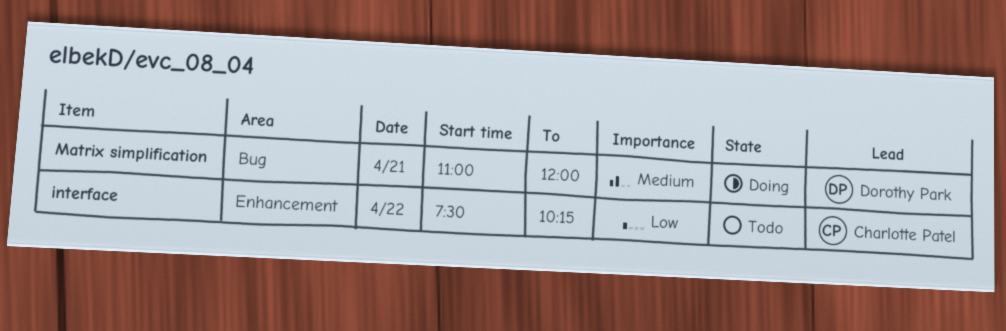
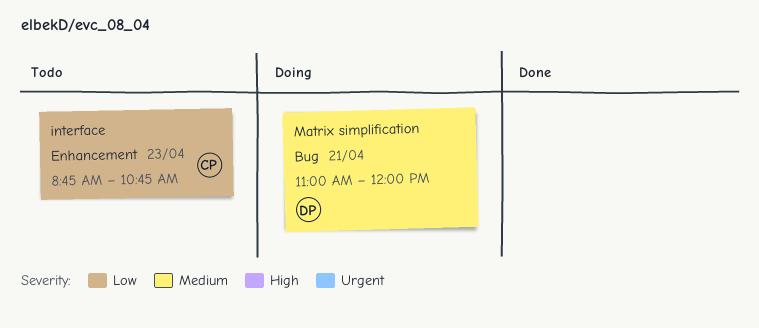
interface, day: Apr 22 -> Apr 23
interface, begins: 07:30 -> 08:45
interface, ends: 10:15 -> 10:45

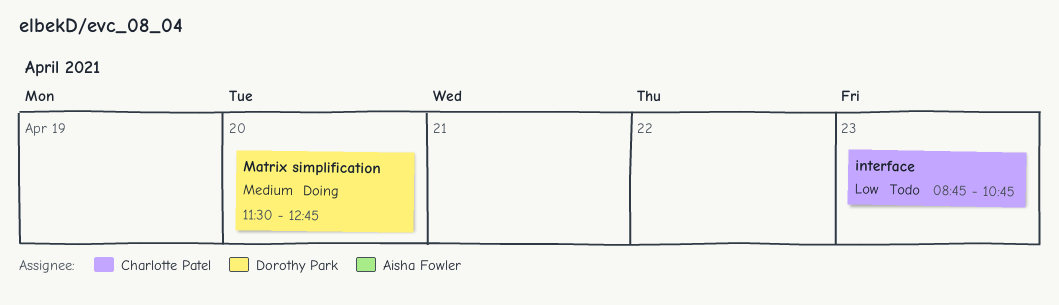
Matrix simplification, day: Apr 21 -> Apr 20
Matrix simplification, begins: 11:00 -> 11:30
Matrix simplification, ends: 12:00 -> 12:45

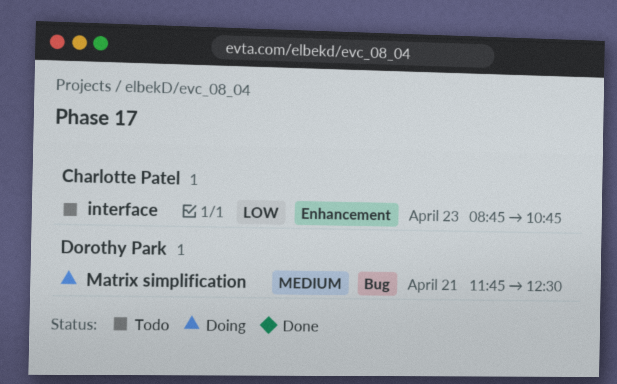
Matrix simplification, day: Apr 20 -> Apr 21
Matrix simplification, begins: 11:30 -> 11:45
Matrix simplification, ends: 12:45 -> 12:30

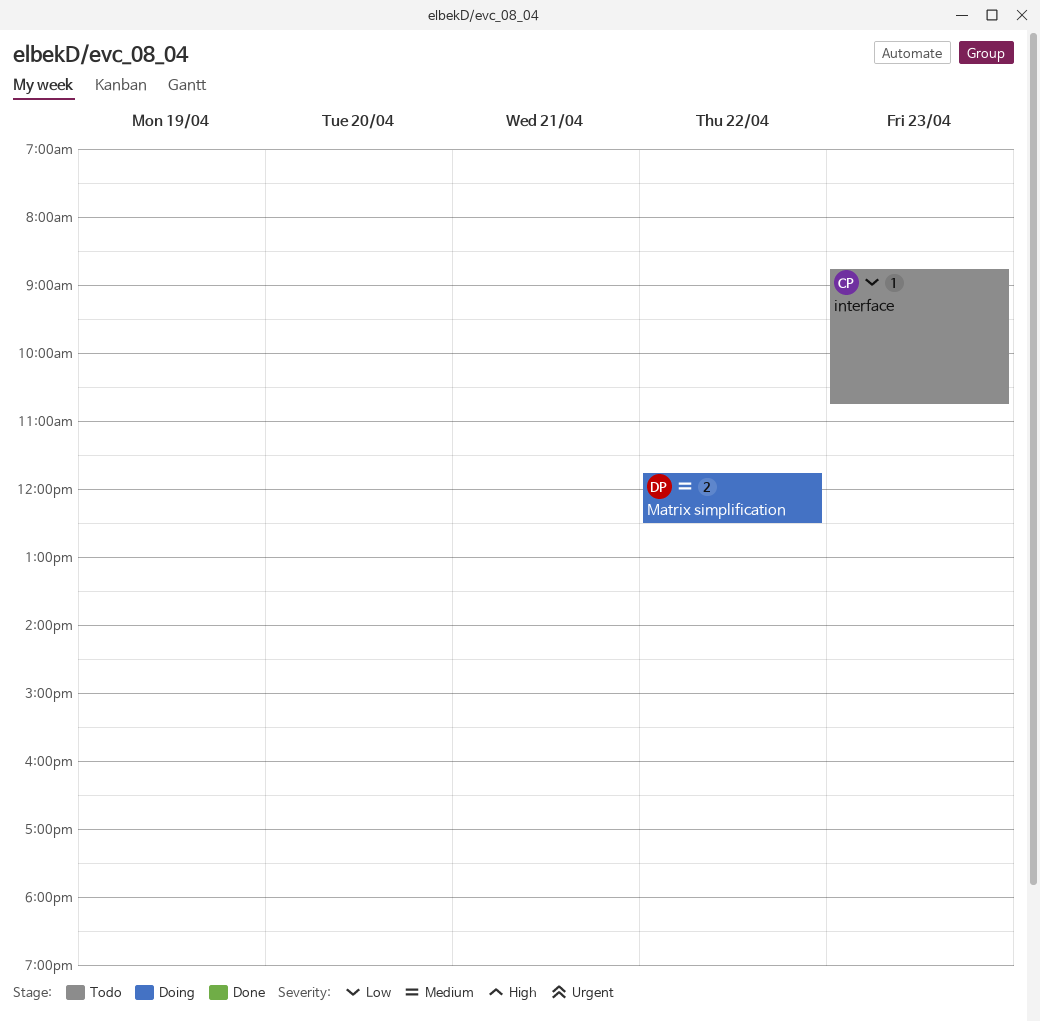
Matrix simplification, day: Apr 21 -> Apr 22

